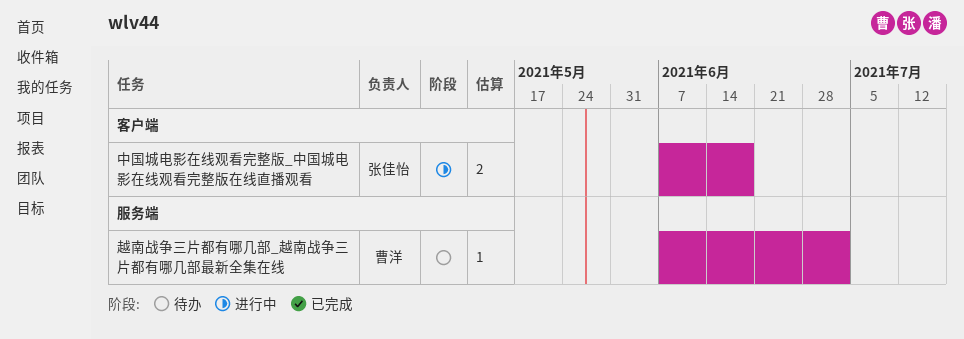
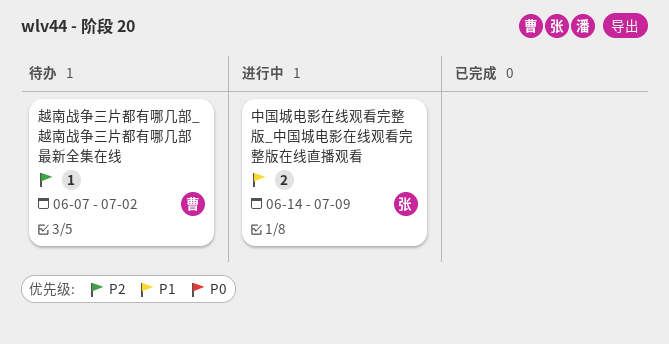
中国城电影在线观看完整版_中国城电影在线观看完整版在线直播观看, start: Jun 7 -> Jun 14
中国城电影在线观看完整版_中国城电影在线观看完整版在线直播观看, due: Jun 18 -> Jul 9

